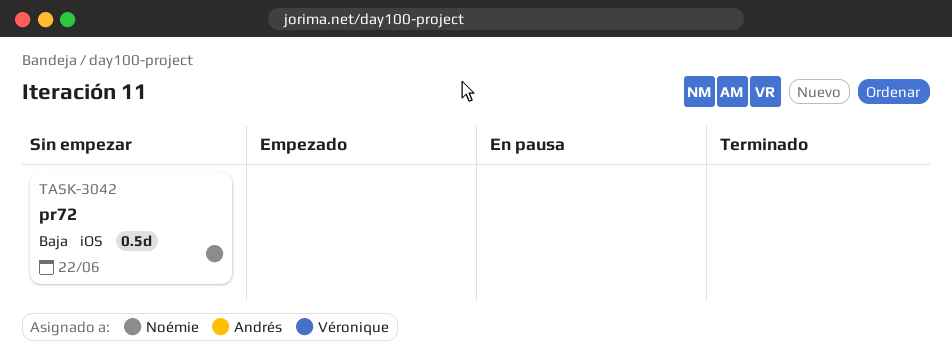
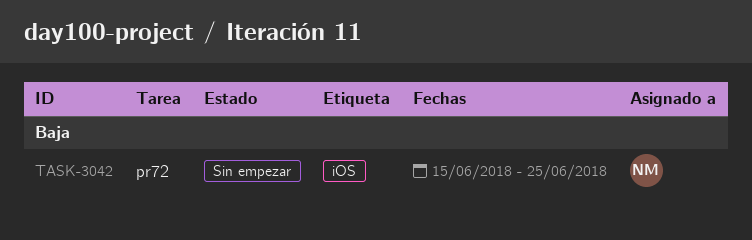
TASK-3042, due: Jun 22 -> Jun 25

